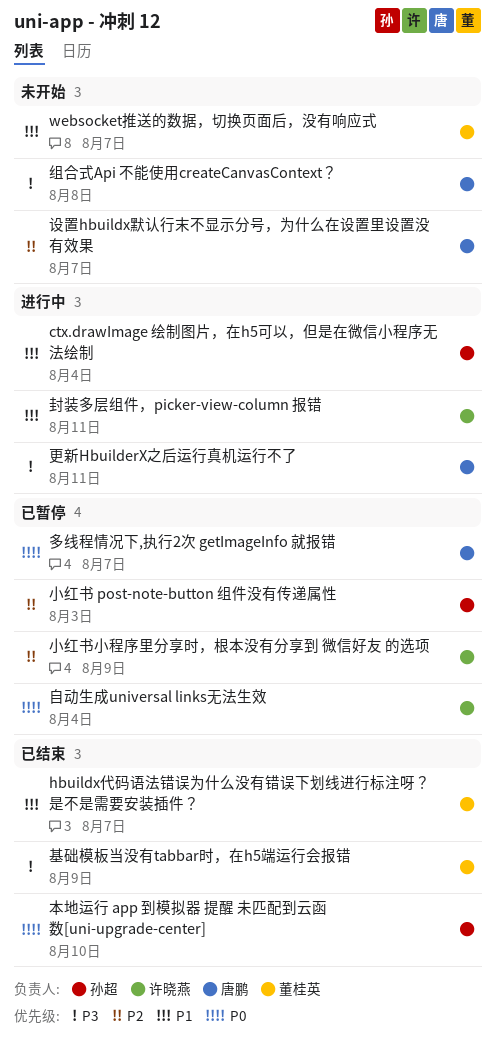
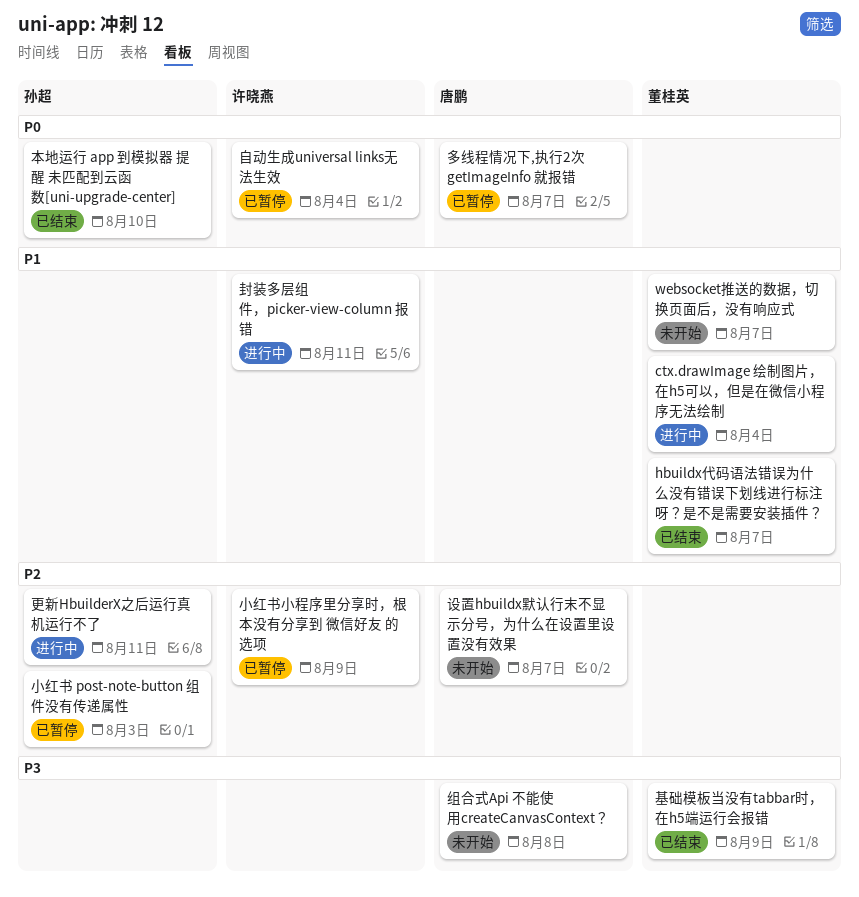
ctx.drawImage 绘制图片，在h5可以，但是在微信小程序无法绘制, owner: 孙超 -> 董桂英
更新HbuilderX之后运行真机运行不了, owner: 唐鹏 -> 孙超
更新HbuilderX之后运行真机运行不了, priority: P3 -> P2

